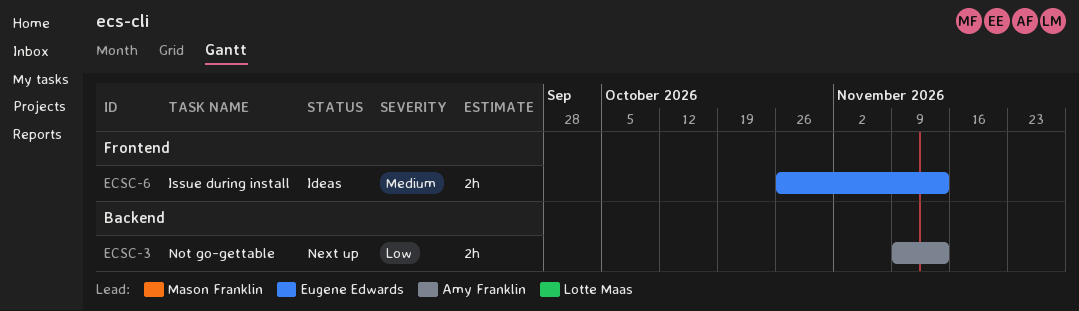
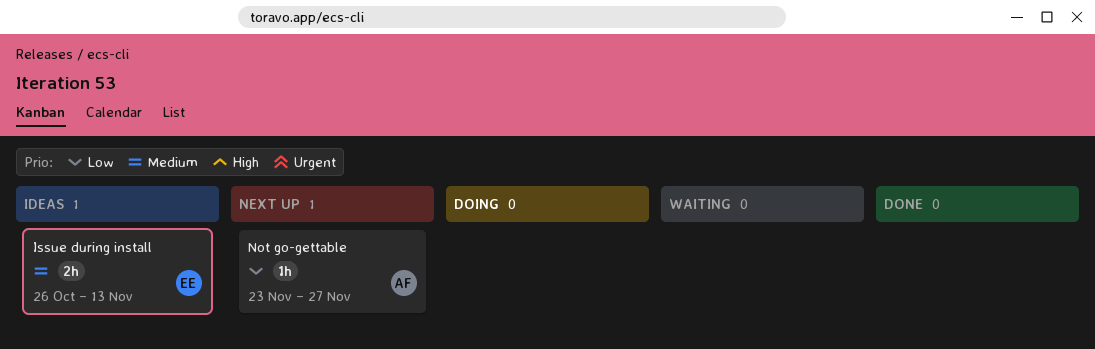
Not go-gettable, estimate: 2h -> 1h
Not go-gettable, start: Nov 9 -> Nov 23
Not go-gettable, due: Nov 13 -> Nov 27

